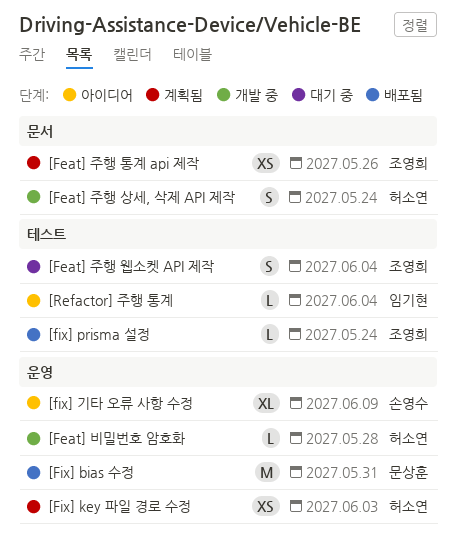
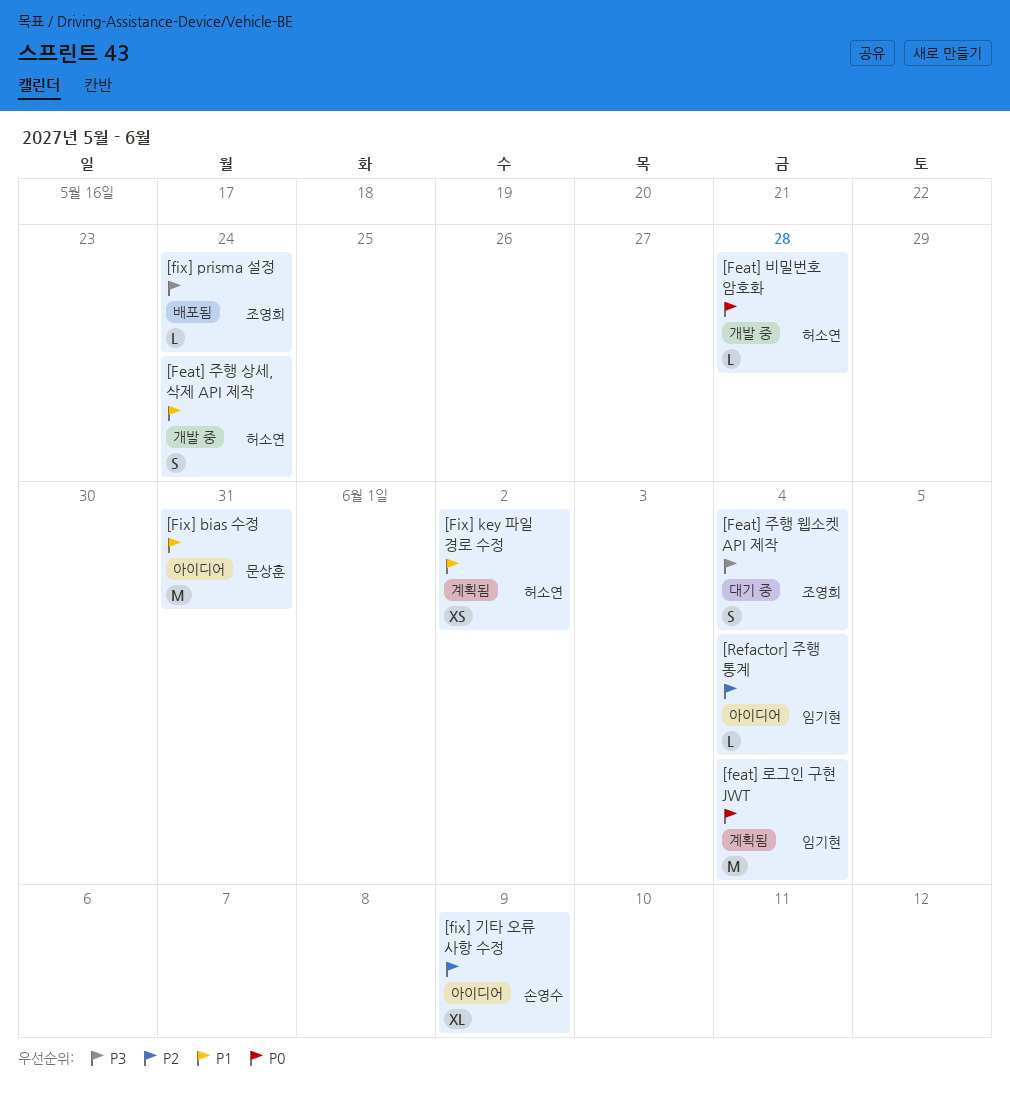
[feat] 로그인 구현 JWT: none -> present
[Feat] 주행 통계 api 제작: present -> none
[Fix] bias 수정, status: 배포됨 -> 아이디어
[Fix] key 파일 경로 수정, due: Jun 3 -> Jun 2

